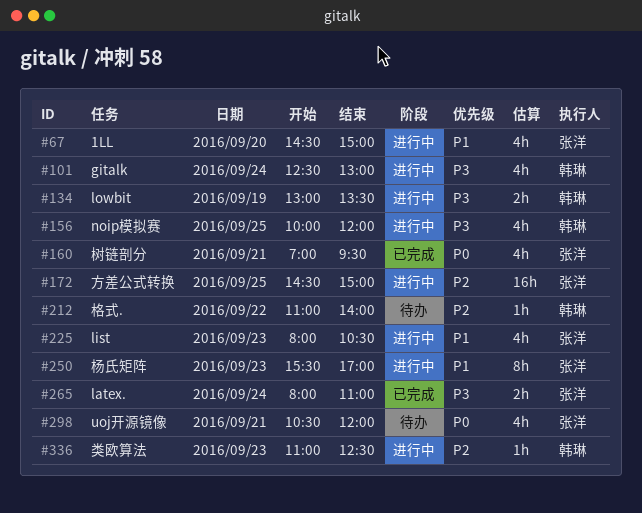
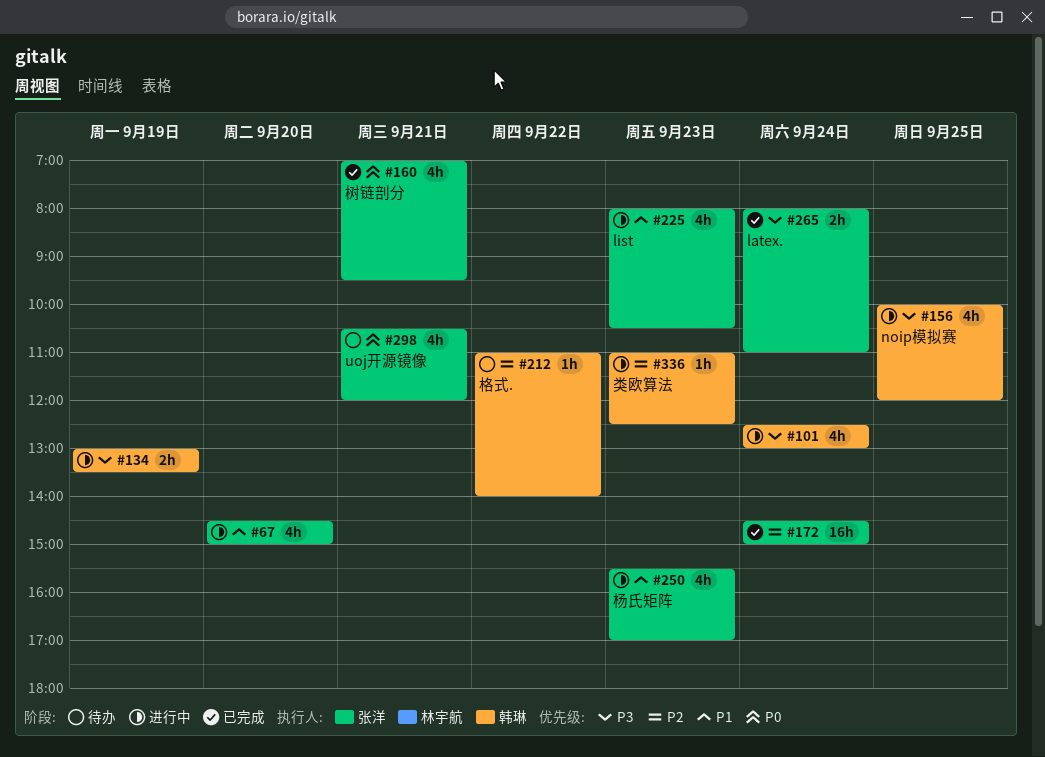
#172, status: 进行中 -> 已完成
#172, day: Sep 25 -> Sep 24
#250, estimate: 8h -> 4h

